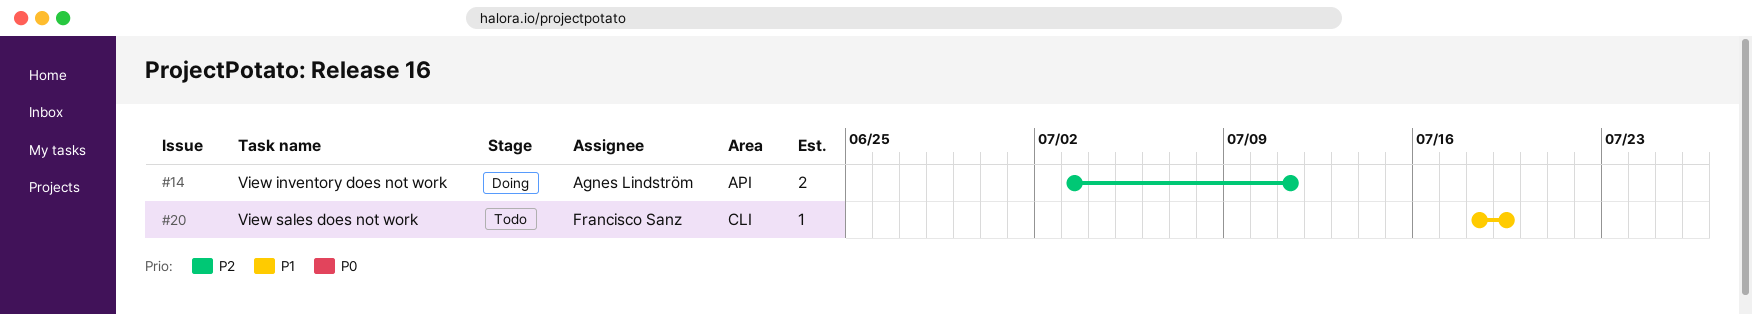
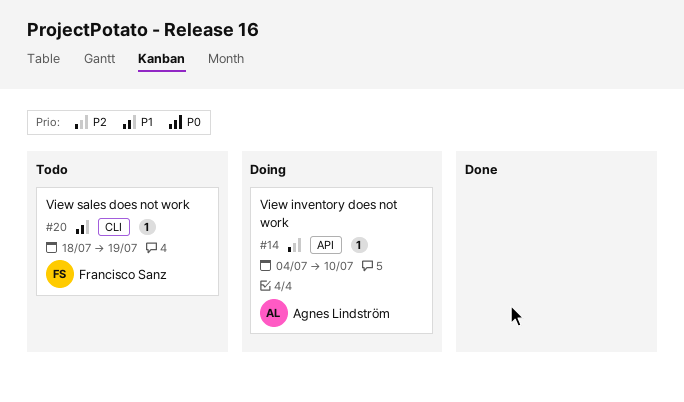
#14, estimate: 2 -> 1
#14, start: Jul 3 -> Jul 4
#14, due: Jul 11 -> Jul 10

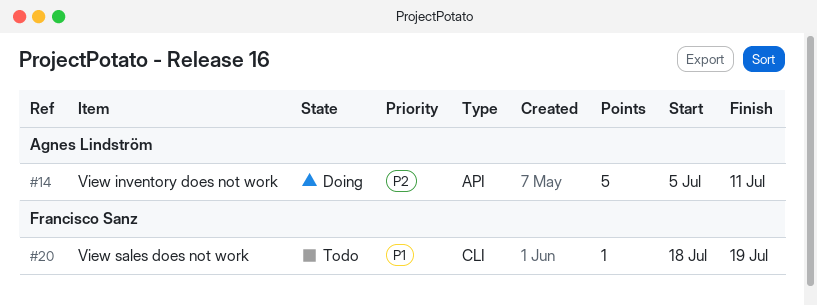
#14, estimate: 1 -> 5
#14, start: Jul 4 -> Jul 5
#14, due: Jul 10 -> Jul 11

